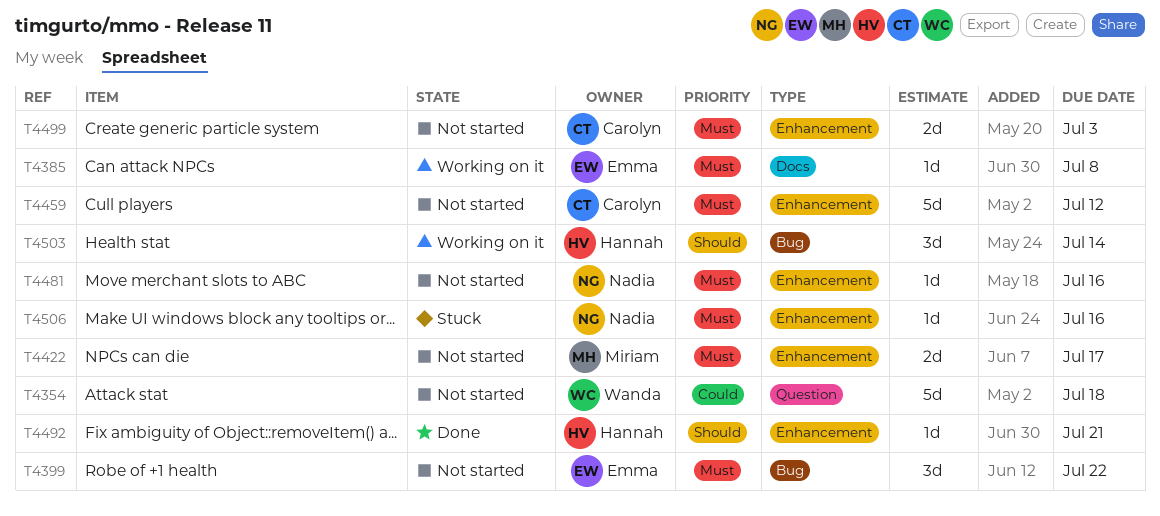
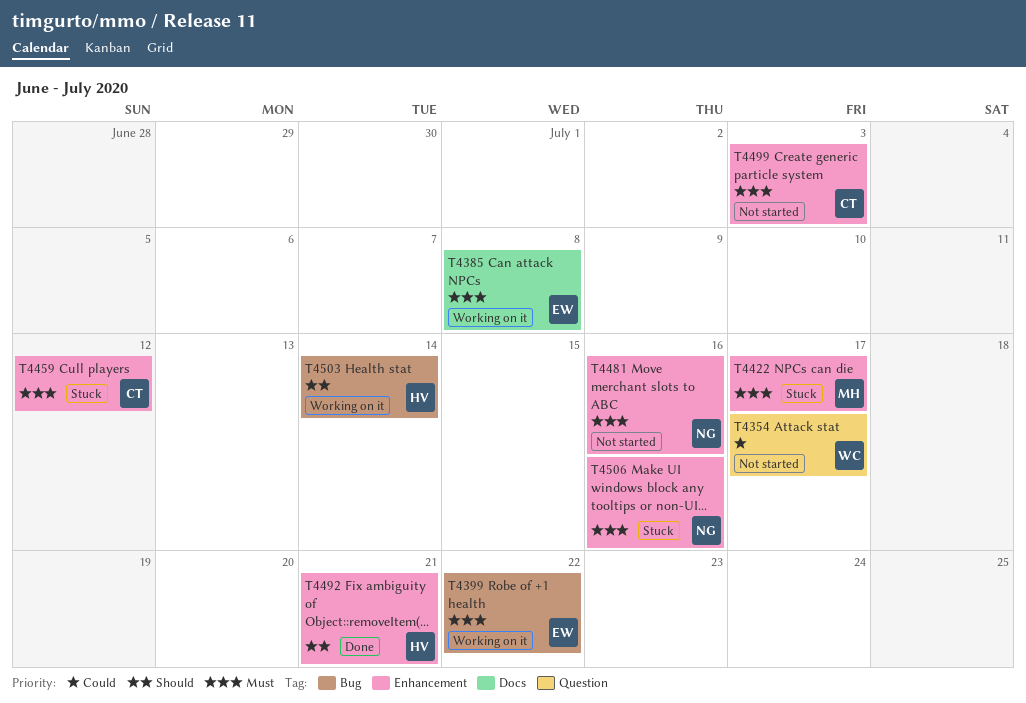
T4354, due: Jul 18 -> Jul 17
T4399, status: Not started -> Working on it
T4422, status: Not started -> Stuck
T4459, status: Not started -> Stuck

